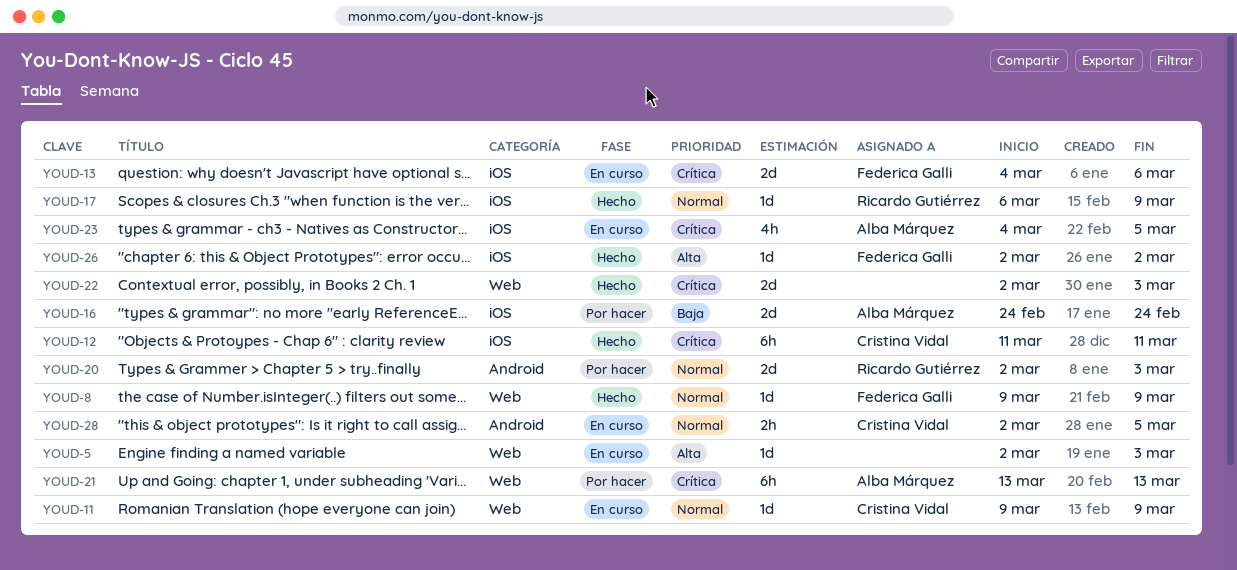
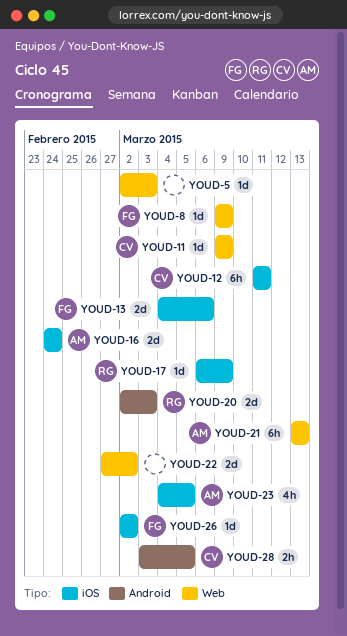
YOUD-22, start: Mar 2 -> Feb 27
YOUD-22, due: Mar 3 -> Mar 2
YOUD-28, start: Mar 2 -> Mar 3

